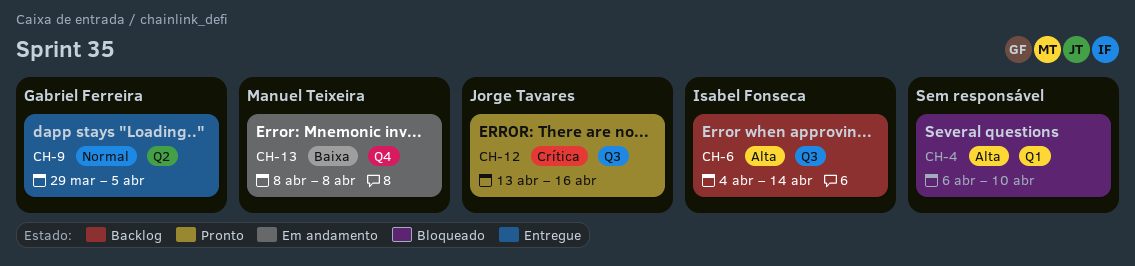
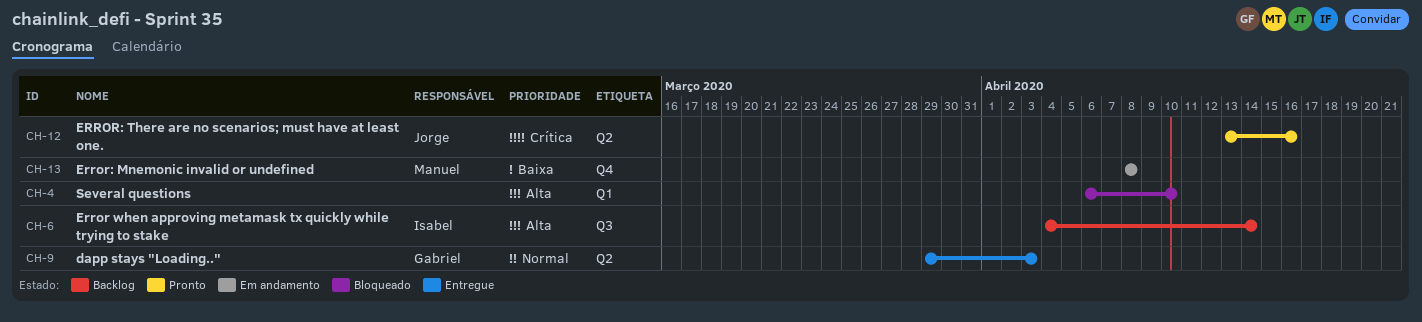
CH-9, due: Apr 5 -> Apr 3
CH-12, label: Q3 -> Q2

